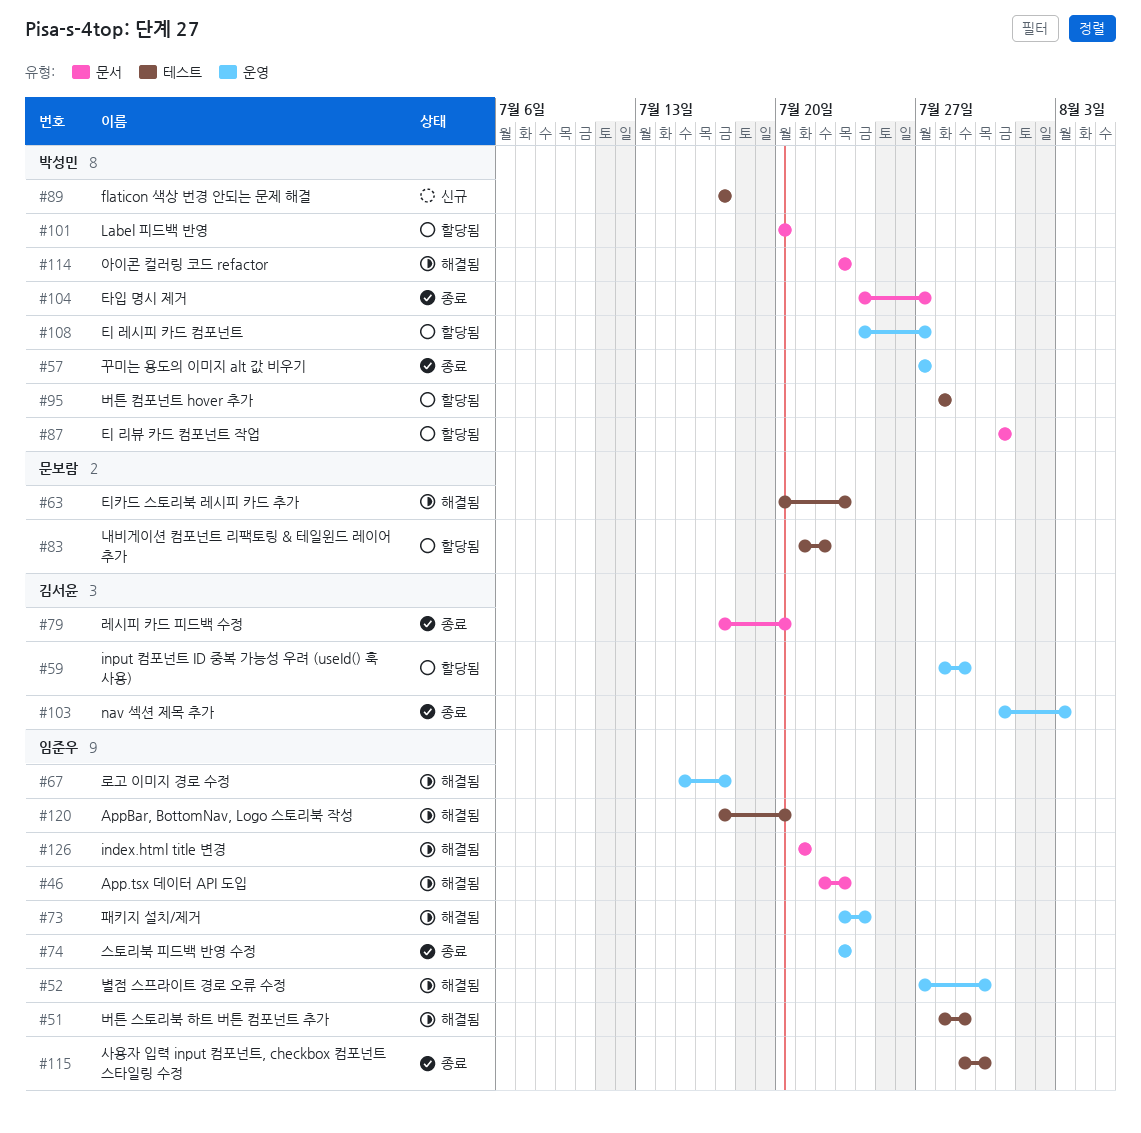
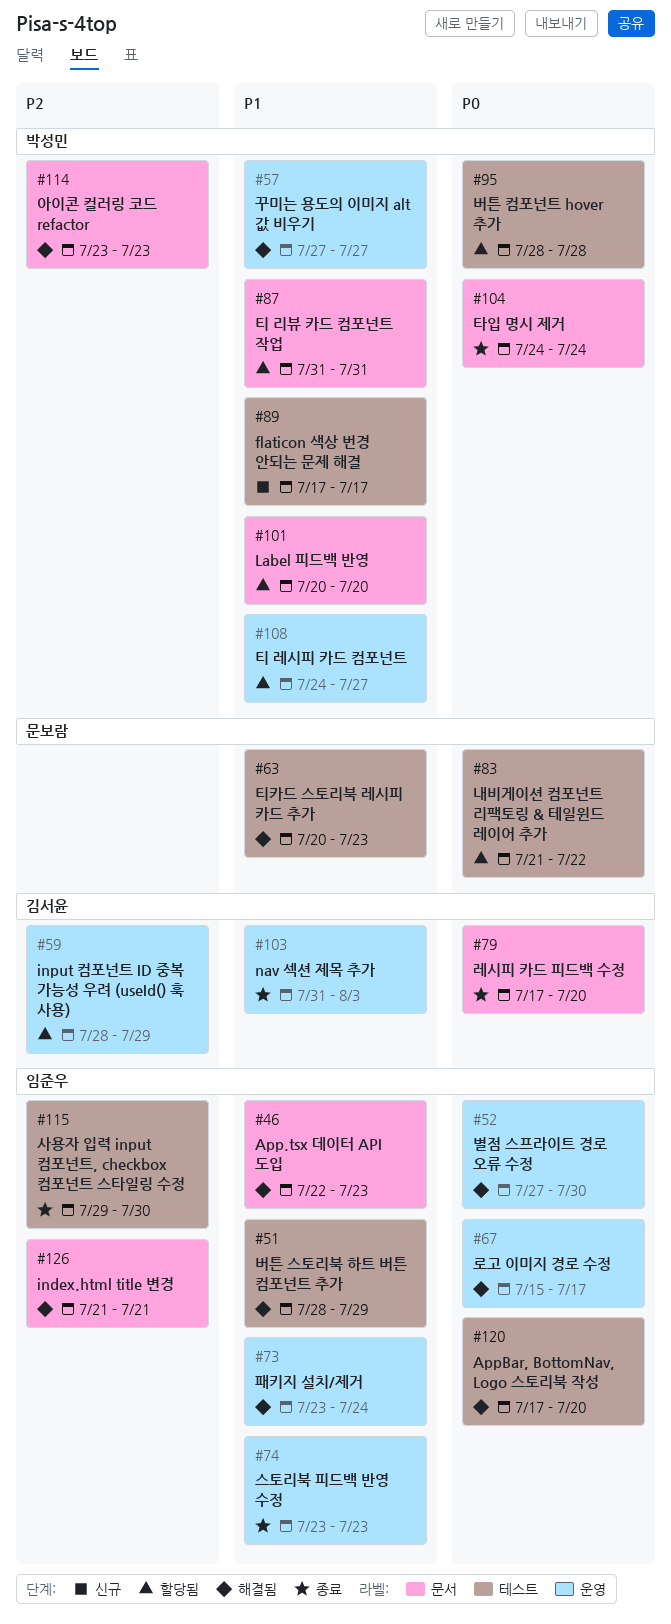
#57, status: 종료 -> 해결됨
#104, due: Jul 27 -> Jul 24

